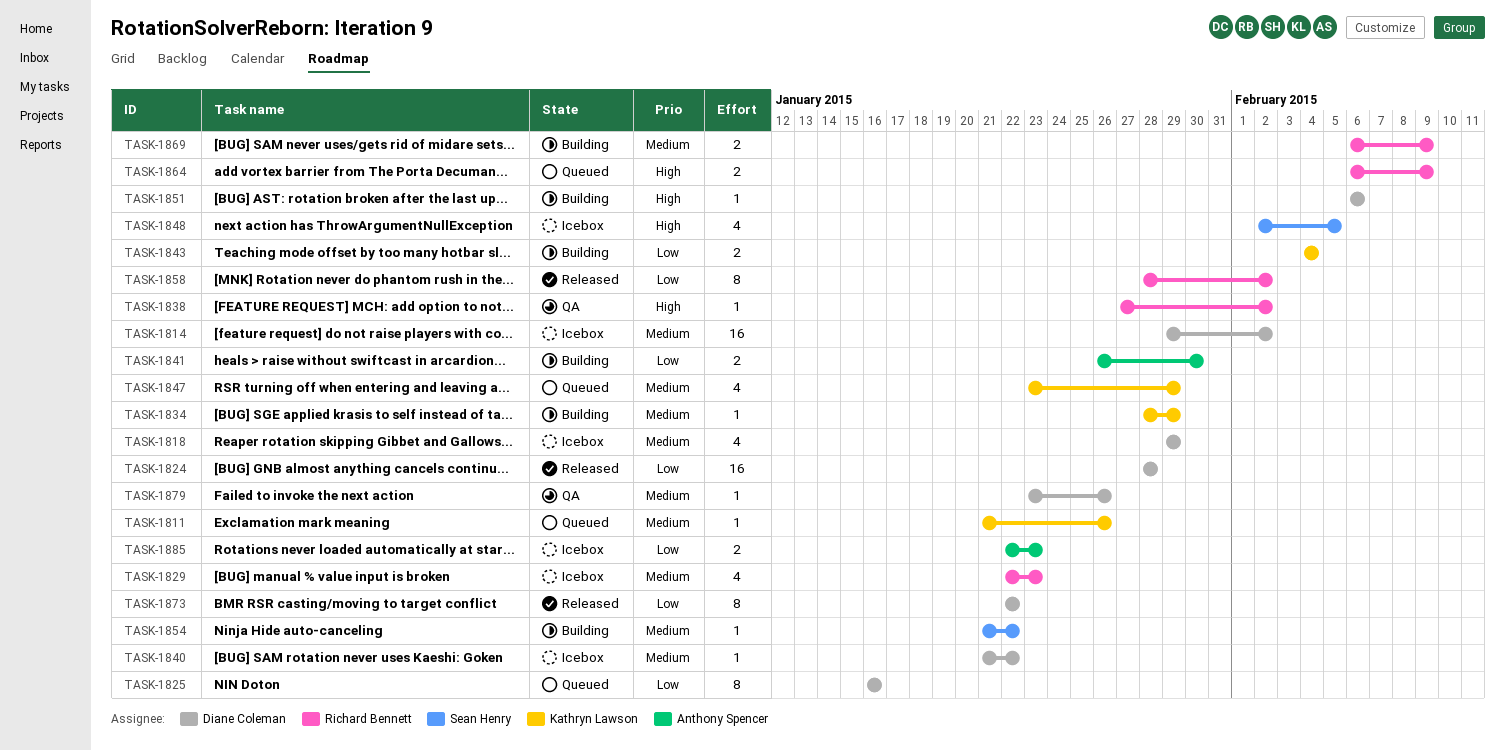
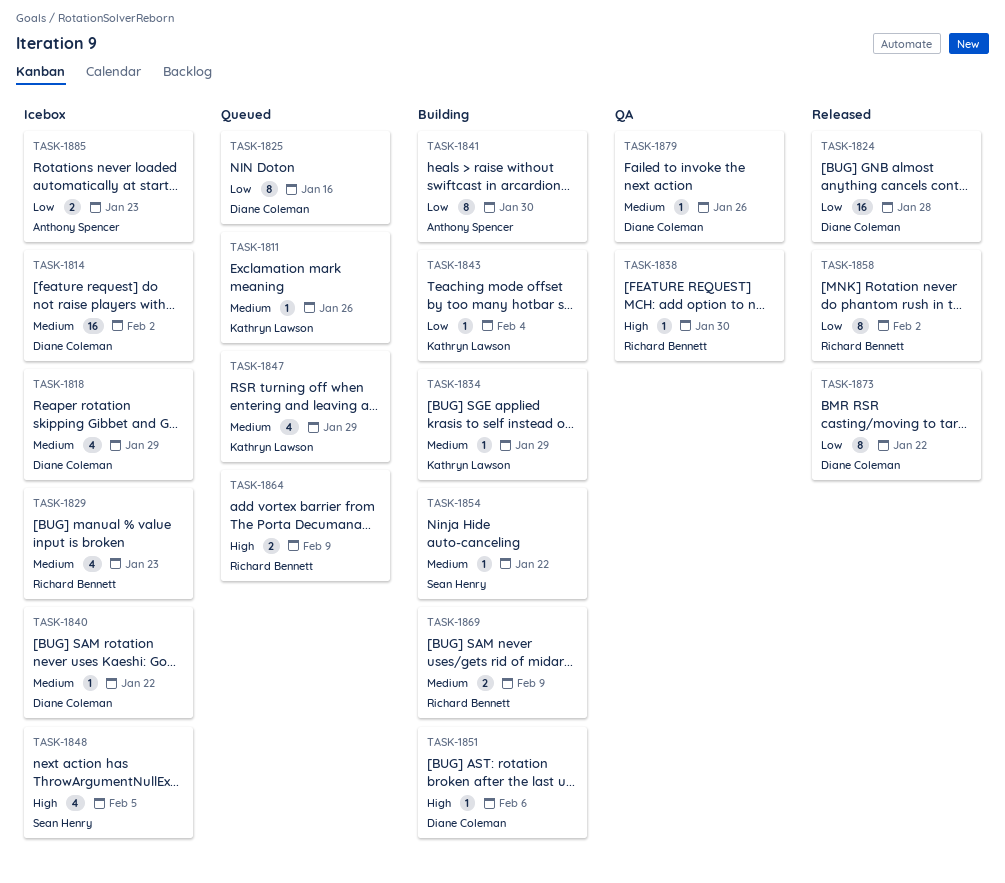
TASK-1838, due: Feb 2 -> Jan 30
TASK-1841, estimate: 2 -> 8
TASK-1843, estimate: 2 -> 1

